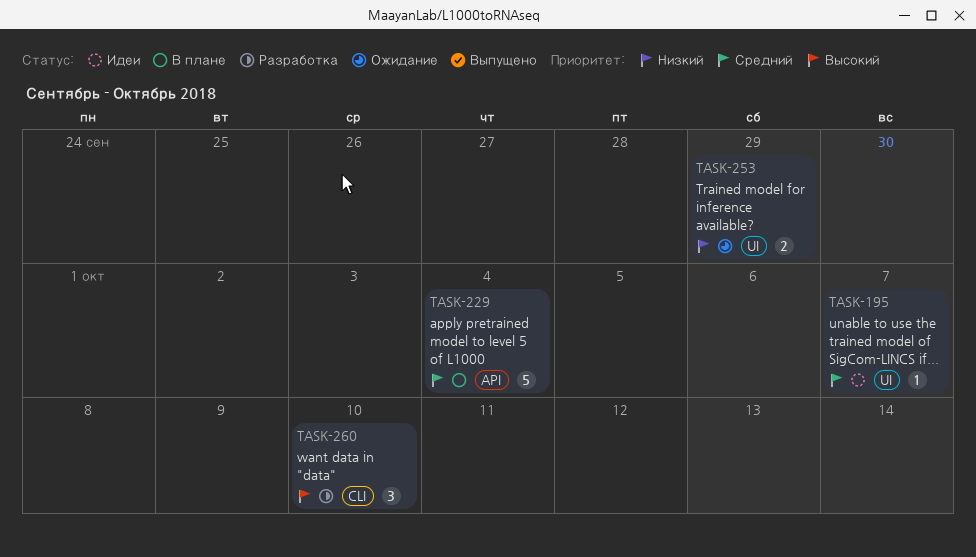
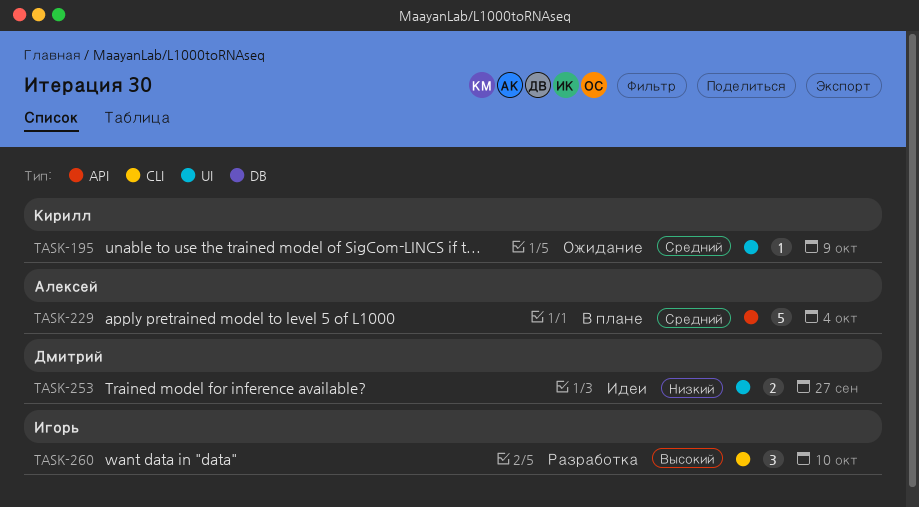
TASK-195, status: Идеи -> Ожидание
TASK-195, due: Oct 7 -> Oct 9
TASK-253, status: Ожидание -> Идеи
TASK-253, due: Sep 29 -> Sep 27

